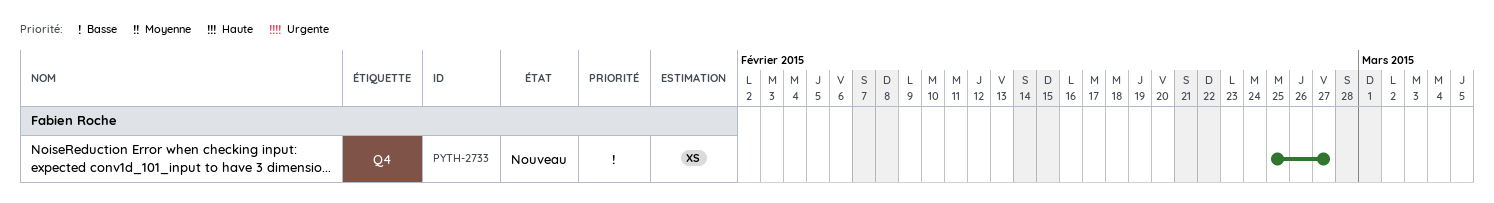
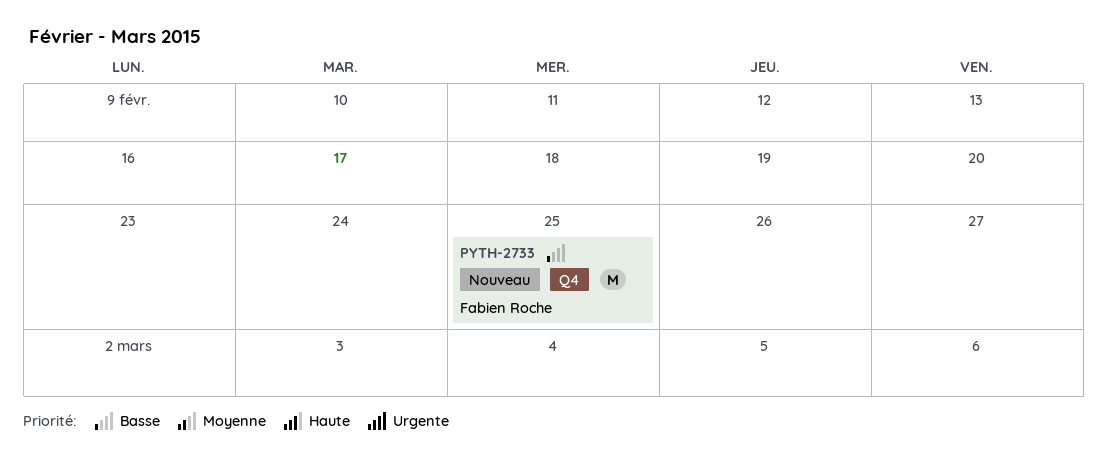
PYTH-2733, estimate: XS -> M
PYTH-2733, due: Feb 27 -> Feb 25

